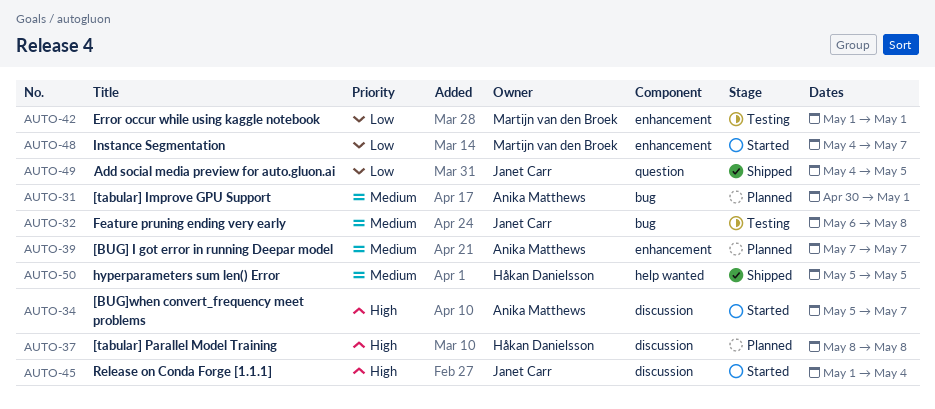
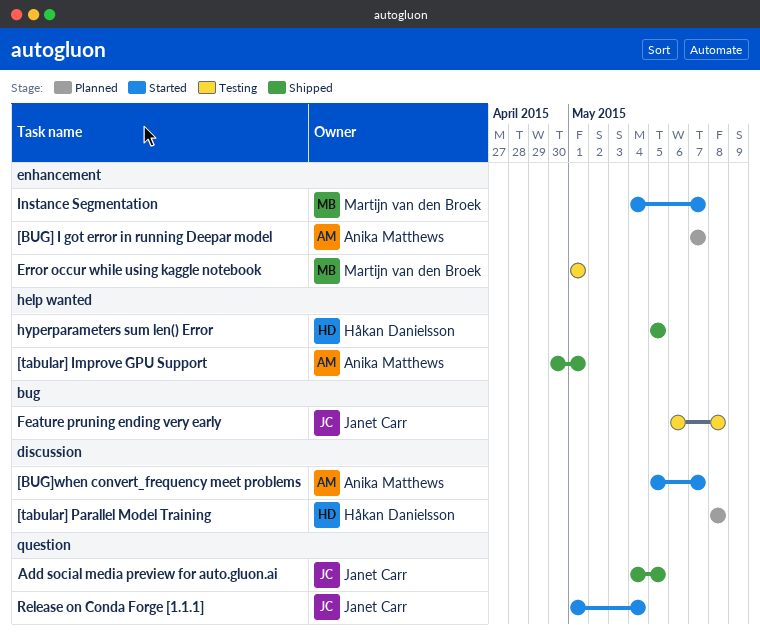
[tabular] Improve GPU Support, status: Planned -> Shipped
[tabular] Improve GPU Support, label: bug -> help wanted
Release on Conda Forge [1.1.1], label: discussion -> question

